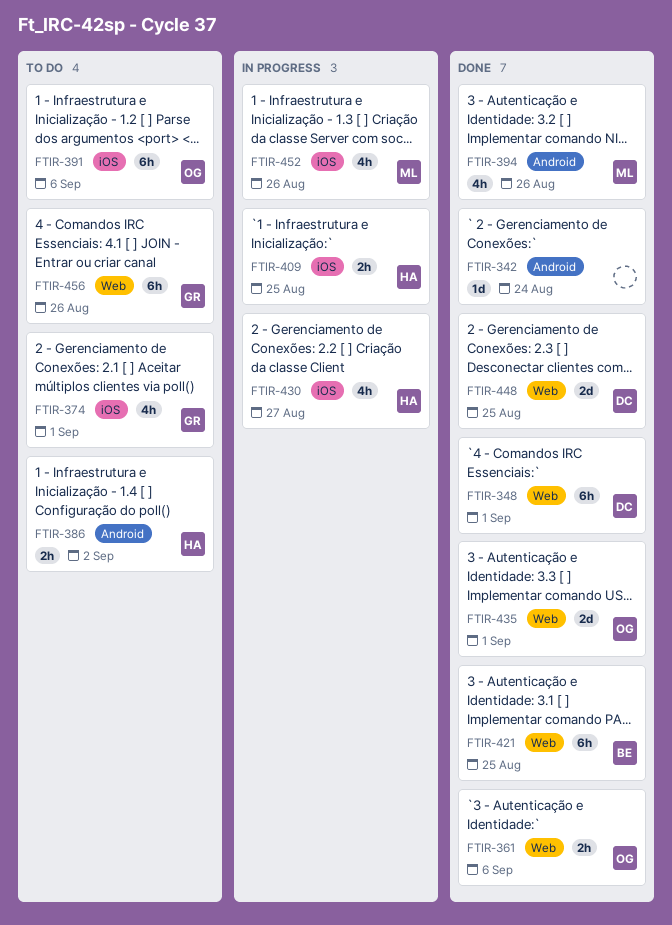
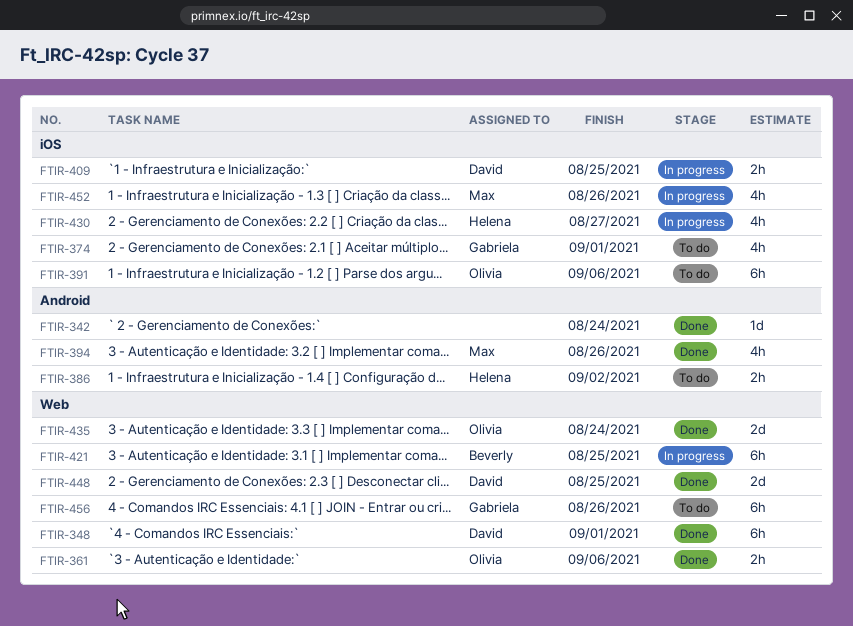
FTIR-409, owner: Helena -> David
FTIR-421, status: Done -> In progress
FTIR-435, due: Sep 1 -> Aug 24

